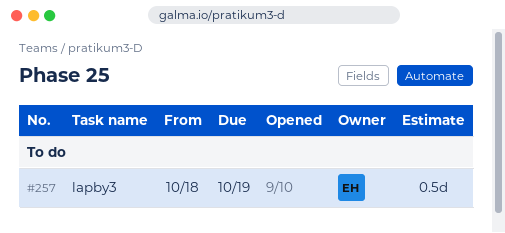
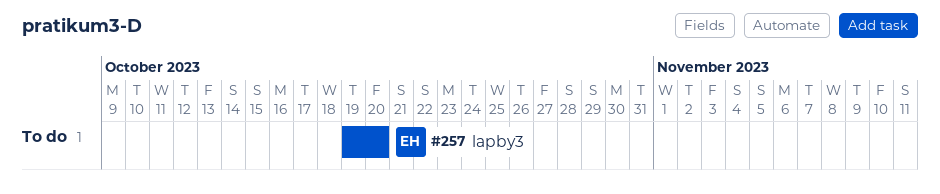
#257, start: Oct 18 -> Oct 19
#257, due: Oct 19 -> Oct 20

